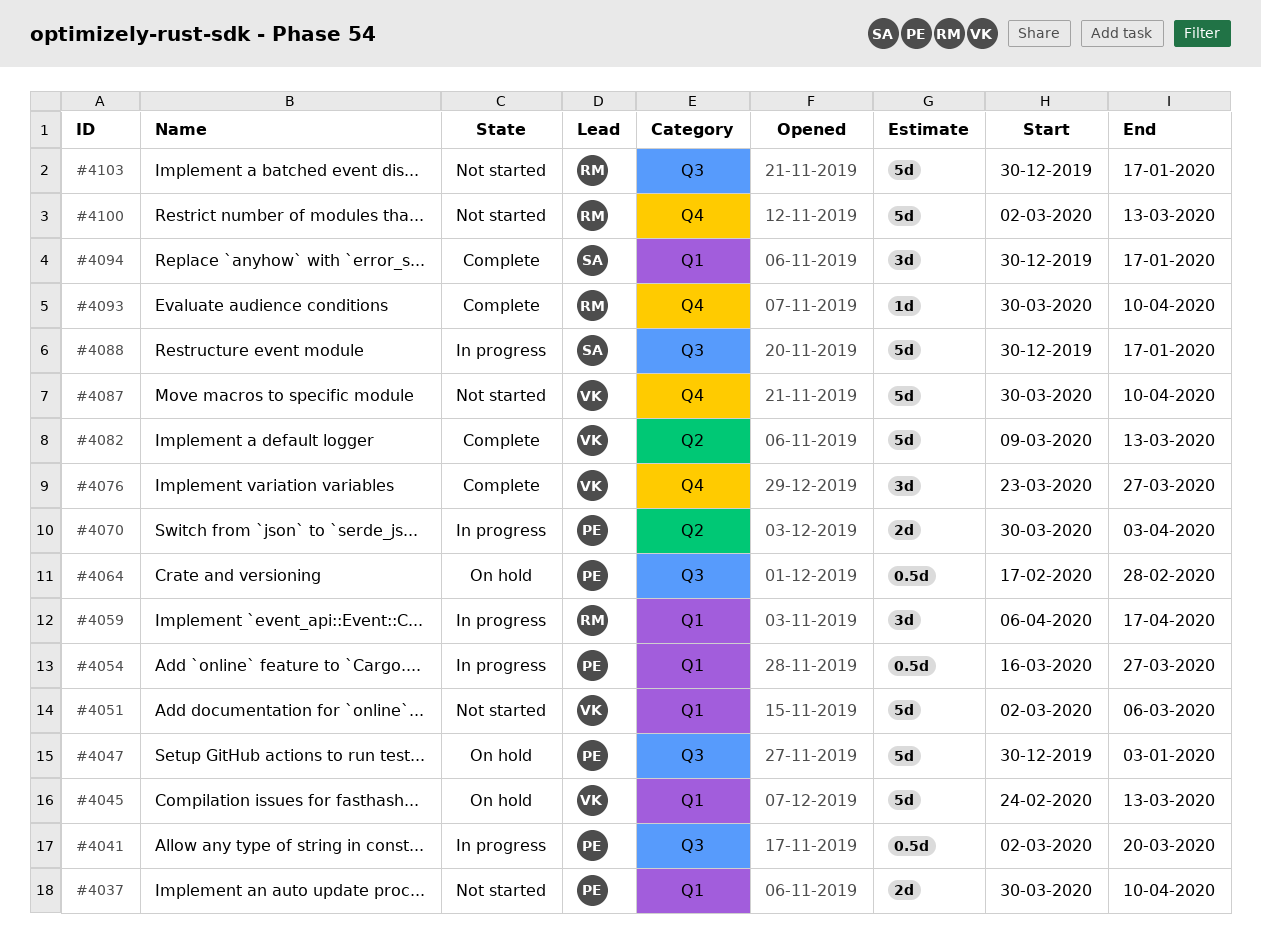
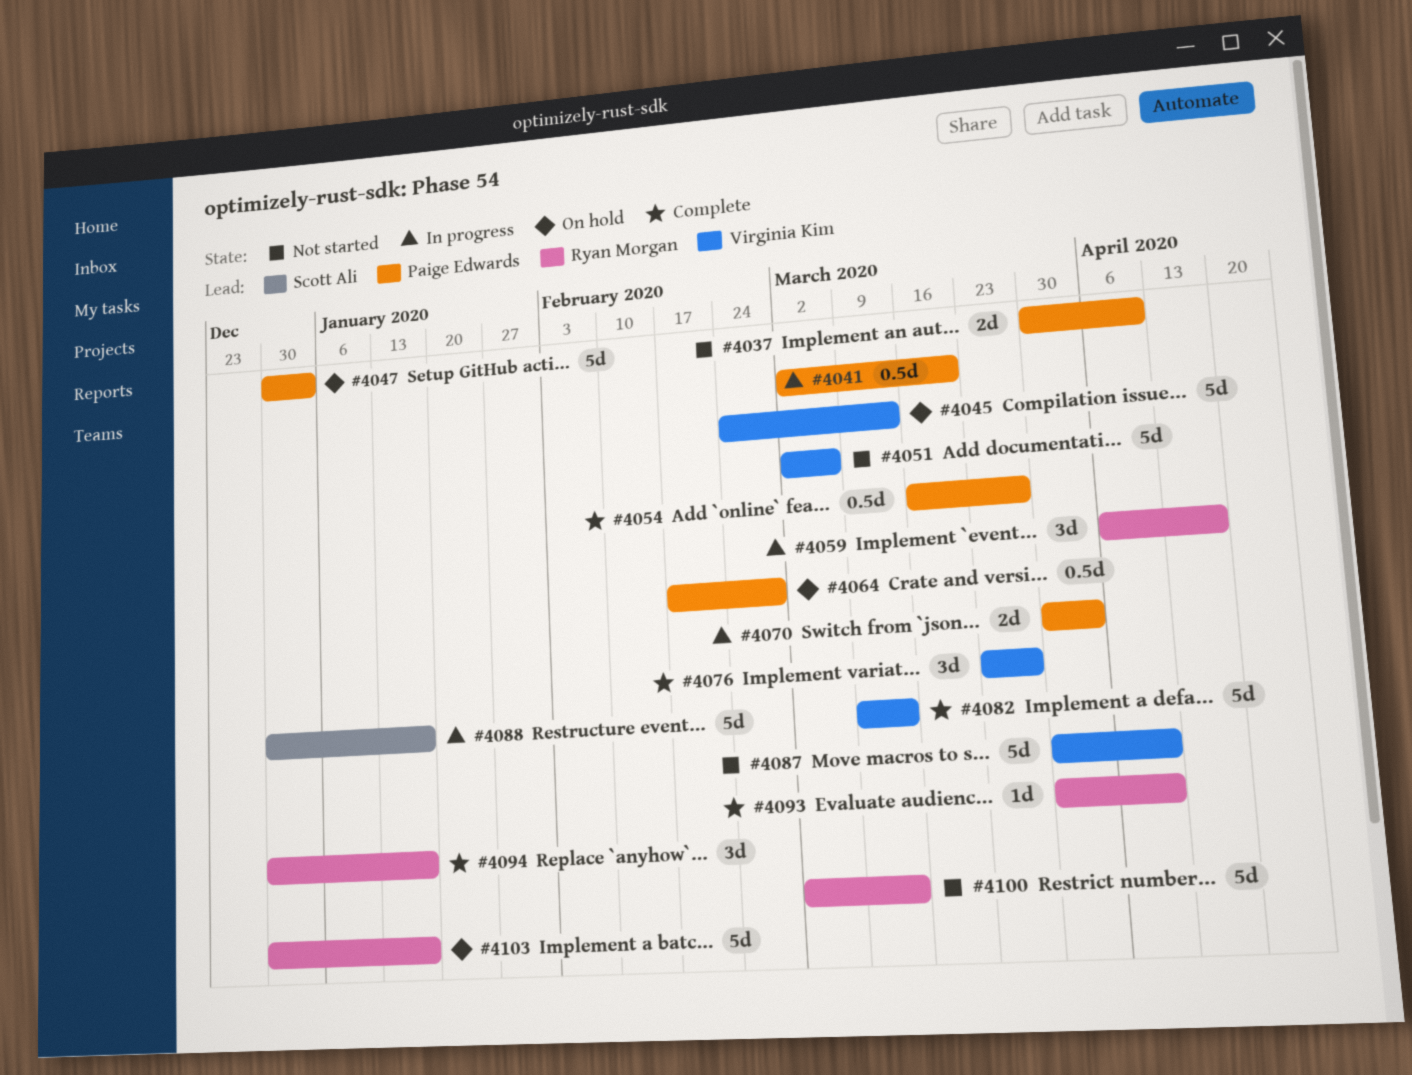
#4054, status: In progress -> Complete
#4094, owner: Scott Ali -> Ryan Morgan
#4103, status: Not started -> On hold

